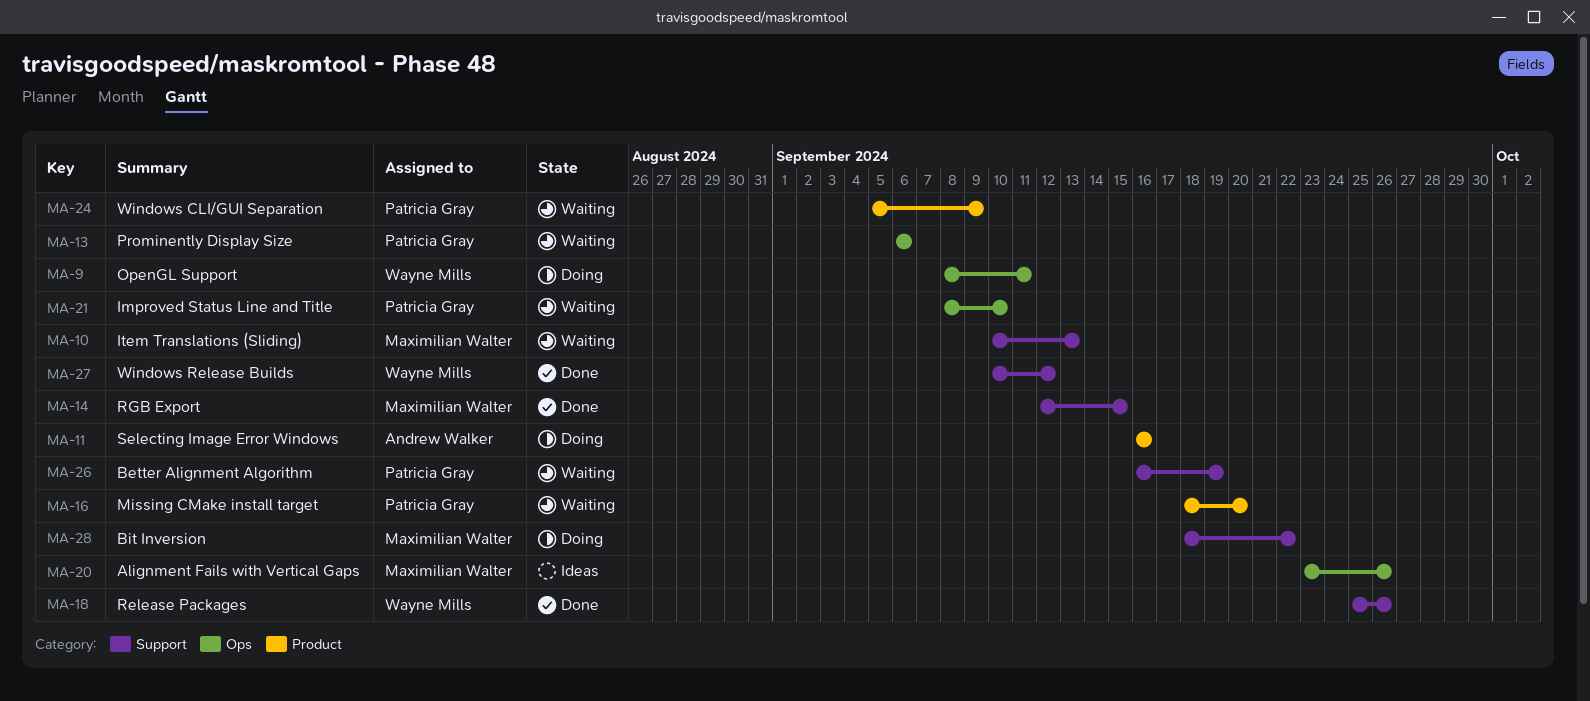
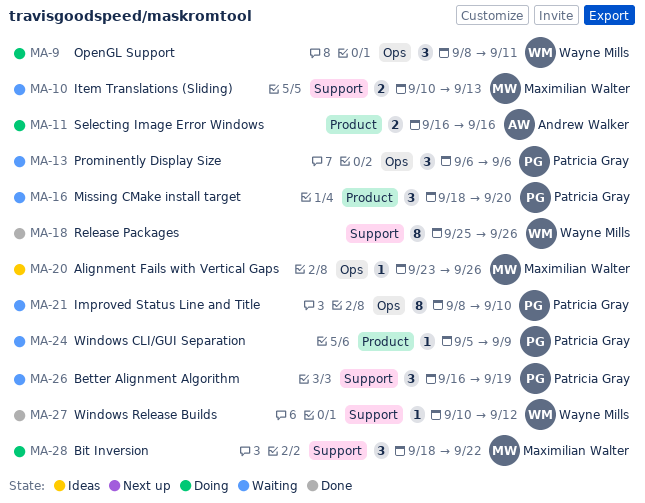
MA-14: present -> none

